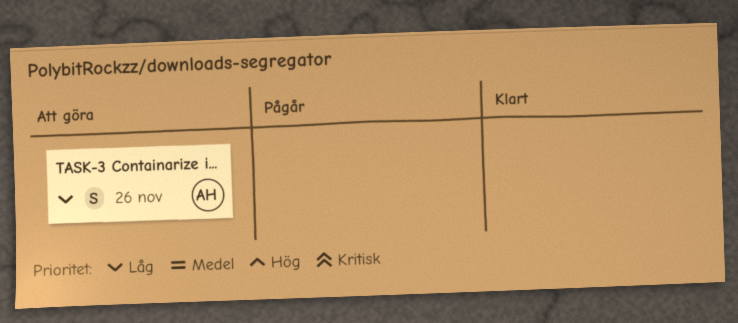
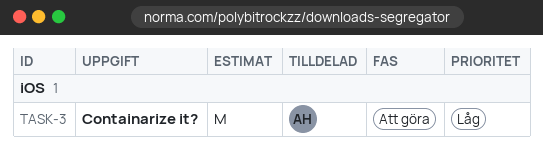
TASK-3, estimate: S -> M

